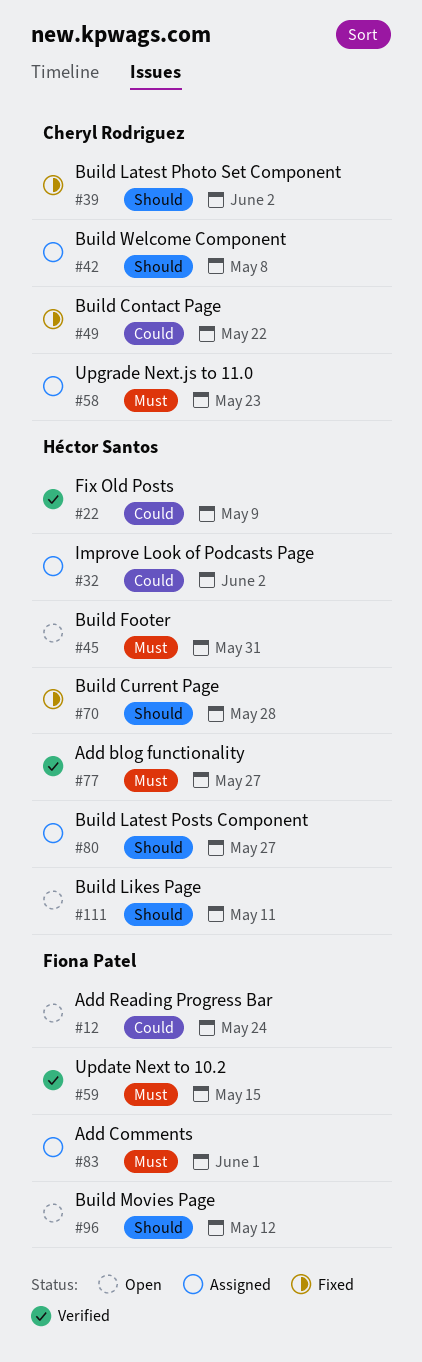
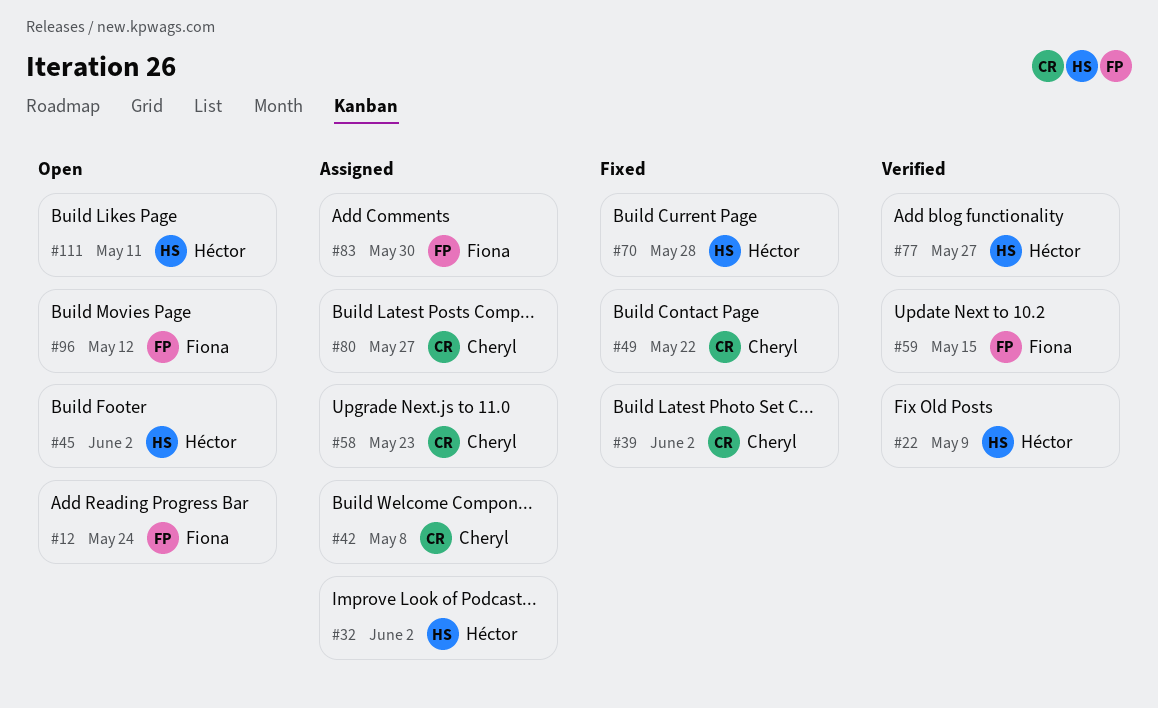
#45, due: May 31 -> Jun 2
#80, owner: Héctor Santos -> Cheryl Rodriguez
#83, due: Jun 1 -> May 30

